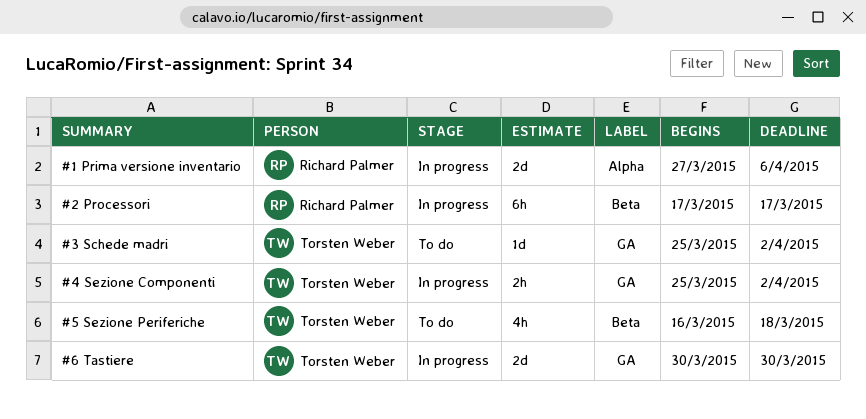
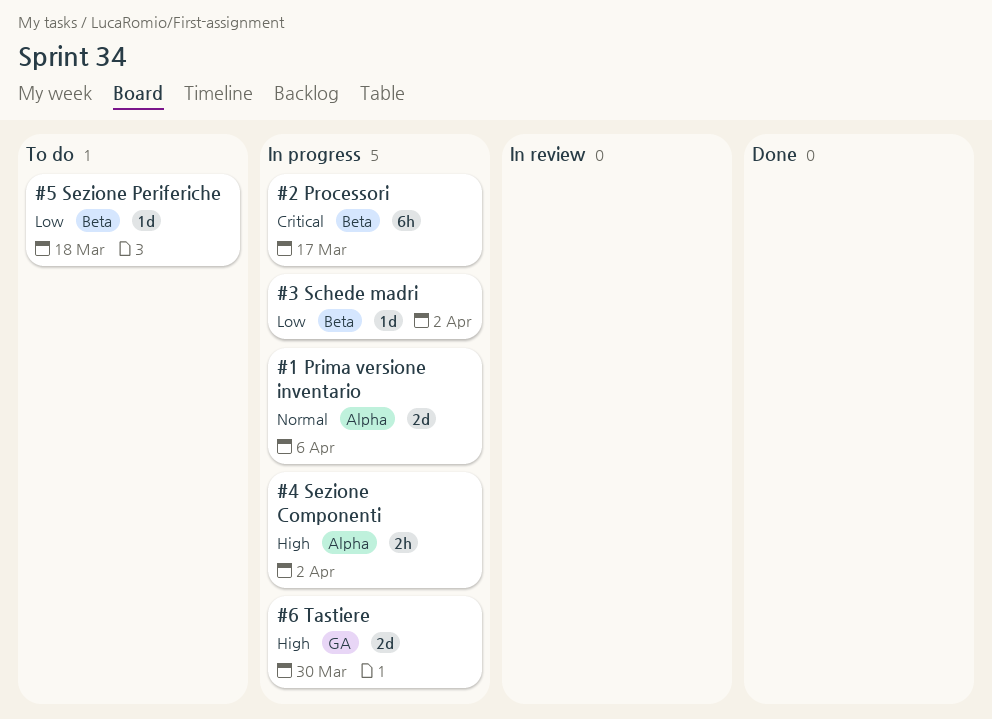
#3 Schede madri, status: To do -> In progress
#3 Schede madri, label: GA -> Beta
#4 Sezione Componenti, label: GA -> Alpha
#5 Sezione Periferiche, estimate: 4h -> 1d

